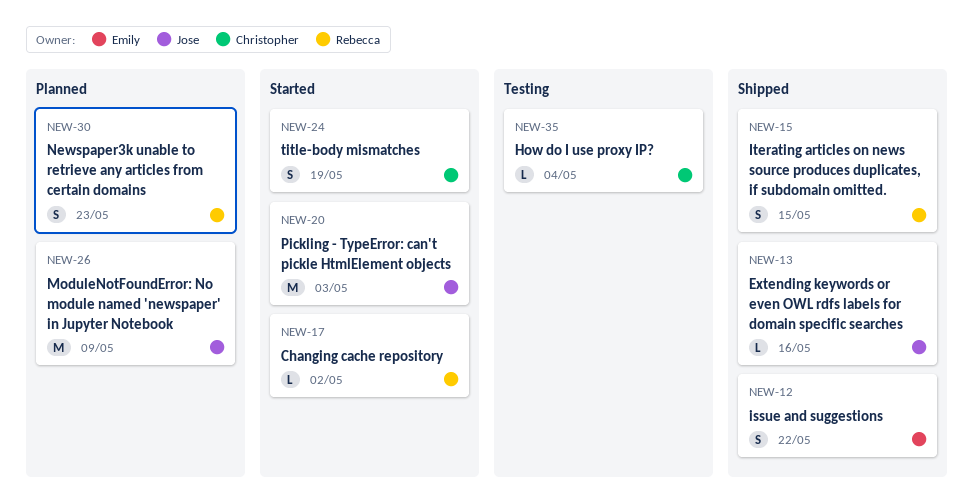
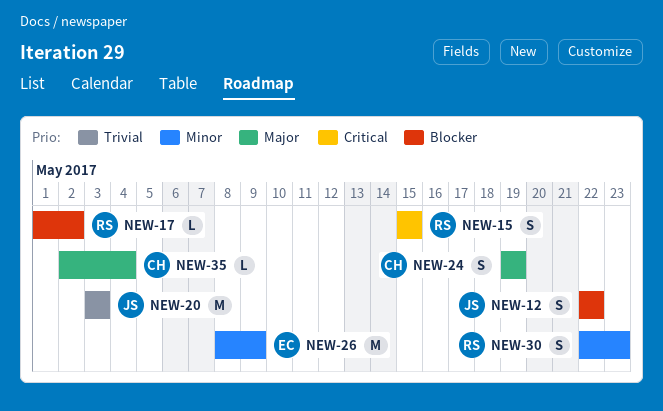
NEW-12, owner: Emily -> Jose
NEW-13: present -> none
NEW-26, owner: Jose -> Emily

